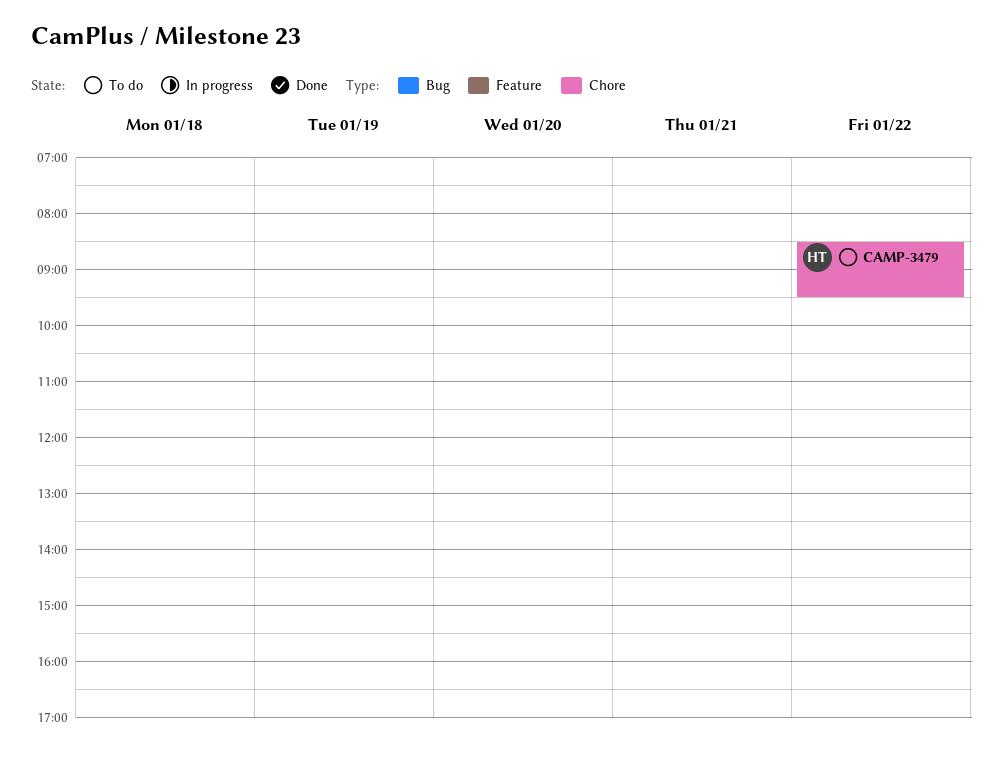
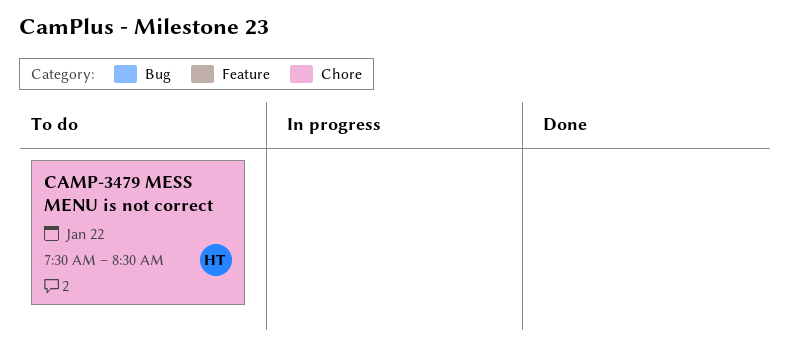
CAMP-3479, begins: 08:30 -> 07:30
CAMP-3479, ends: 09:30 -> 08:30

